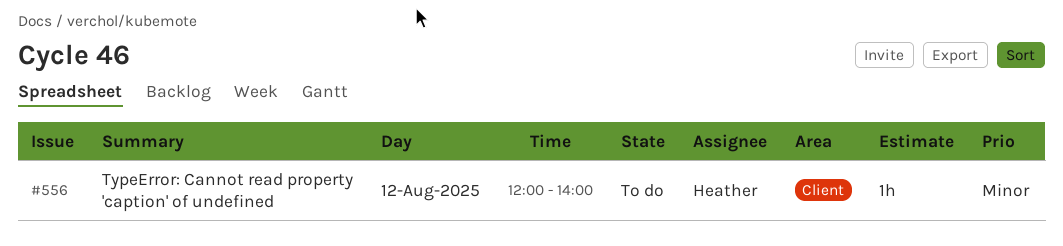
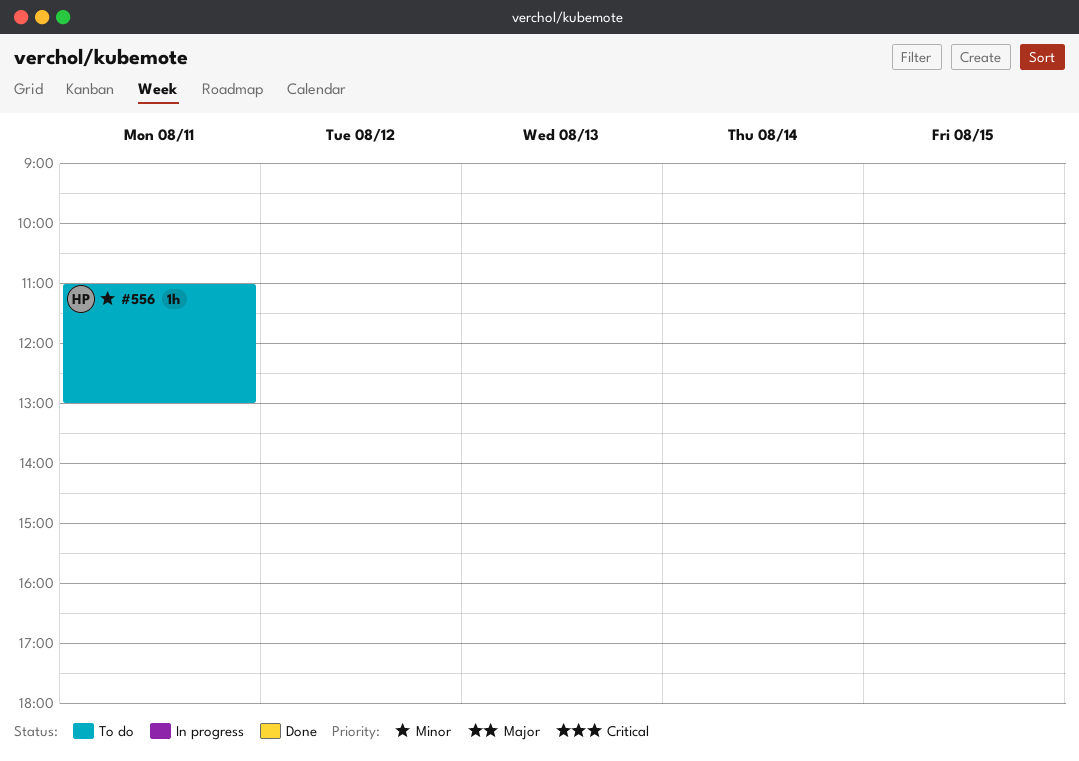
#556, day: Aug 12 -> Aug 11
#556, begins: 12:00 -> 11:00
#556, ends: 14:00 -> 13:00

